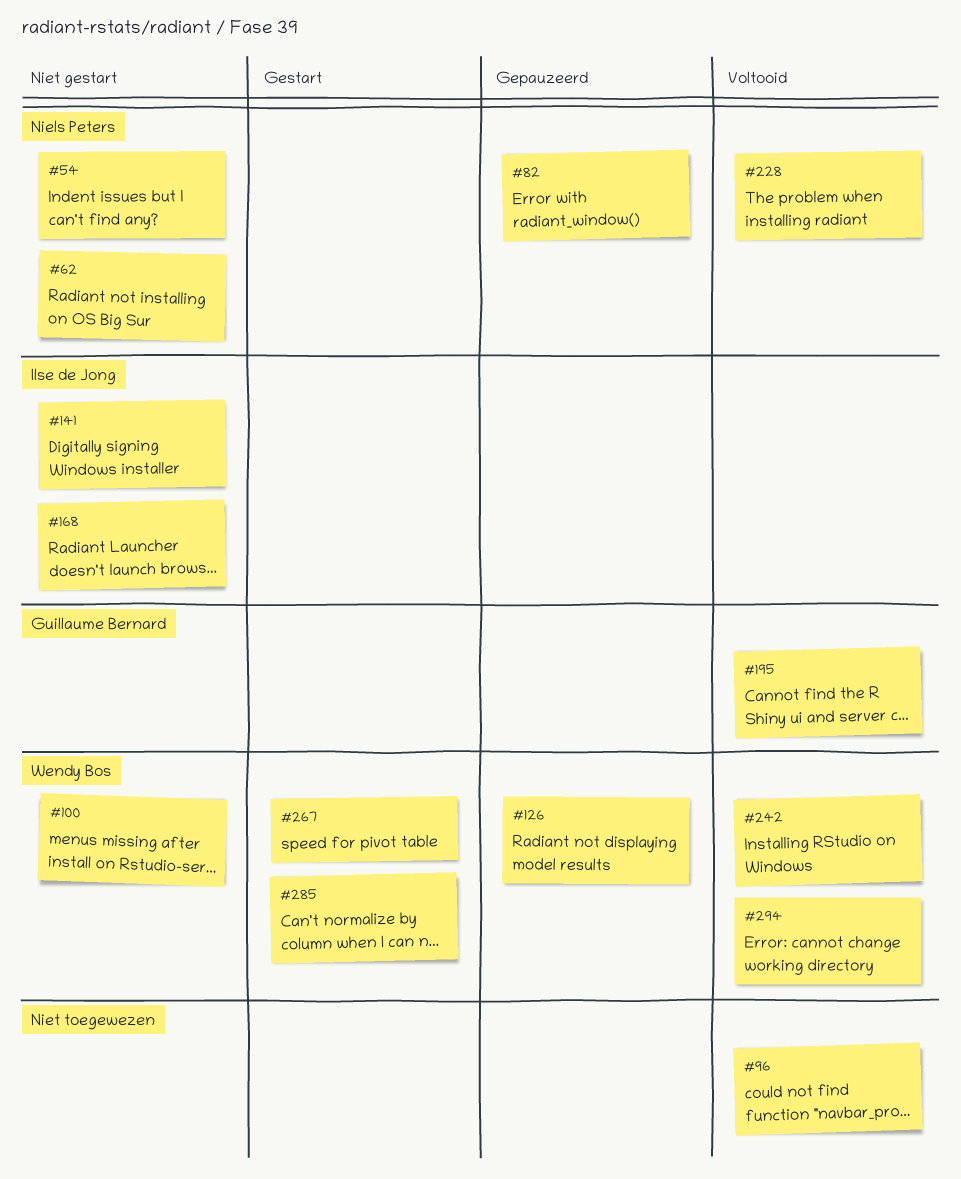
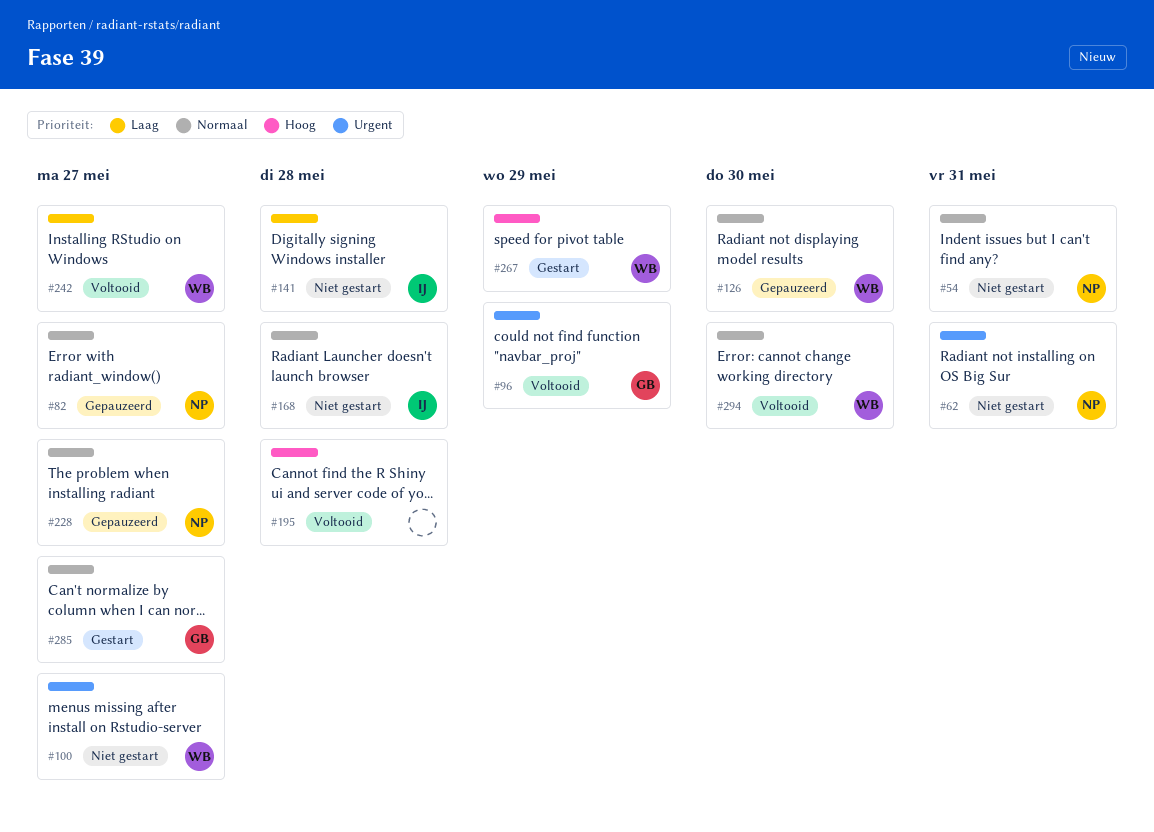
#96, owner: none -> Guillaume Bernard
#195, owner: Guillaume Bernard -> none
#228, status: Voltooid -> Gepauzeerd
#285, owner: Wendy Bos -> Guillaume Bernard

